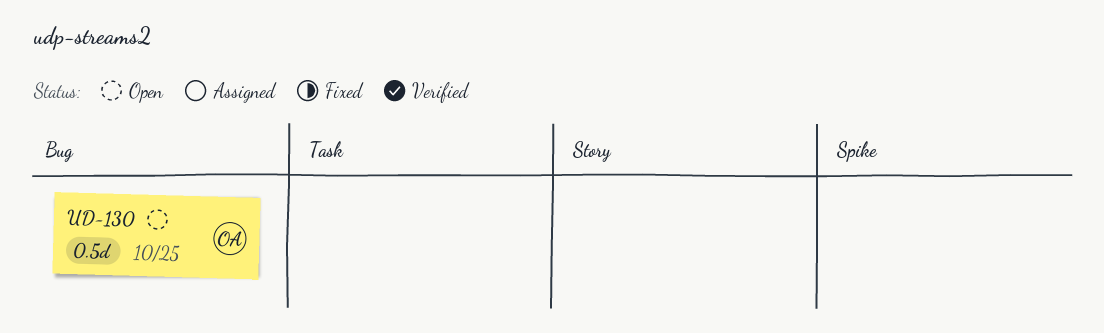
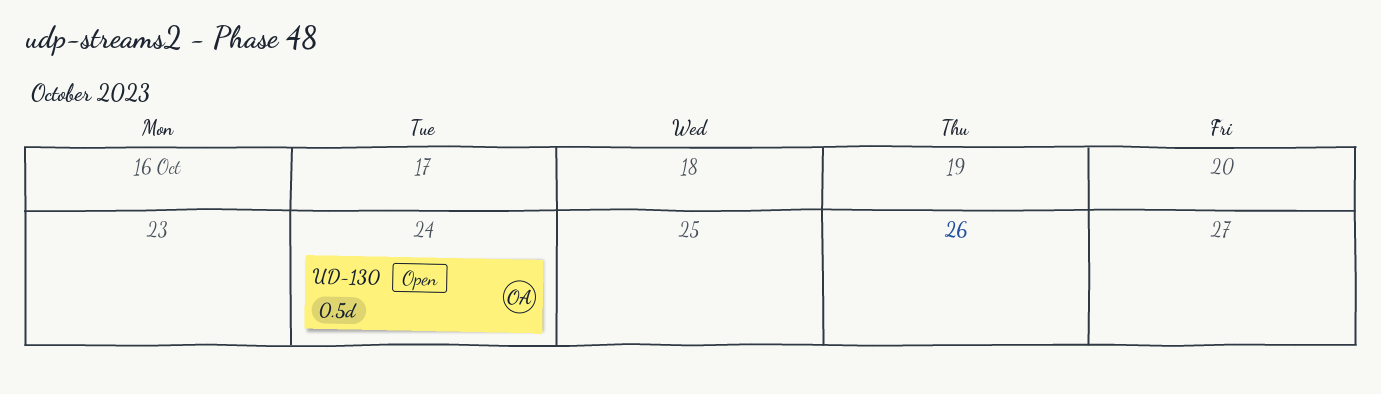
UD-130, due: Oct 25 -> Oct 24

